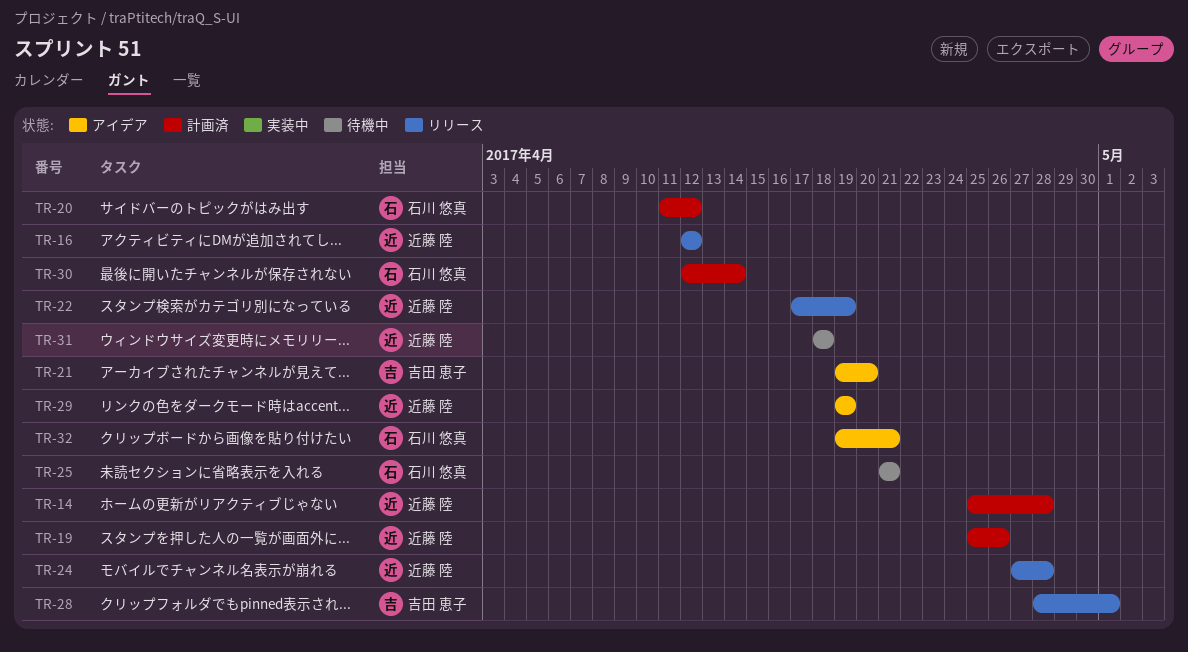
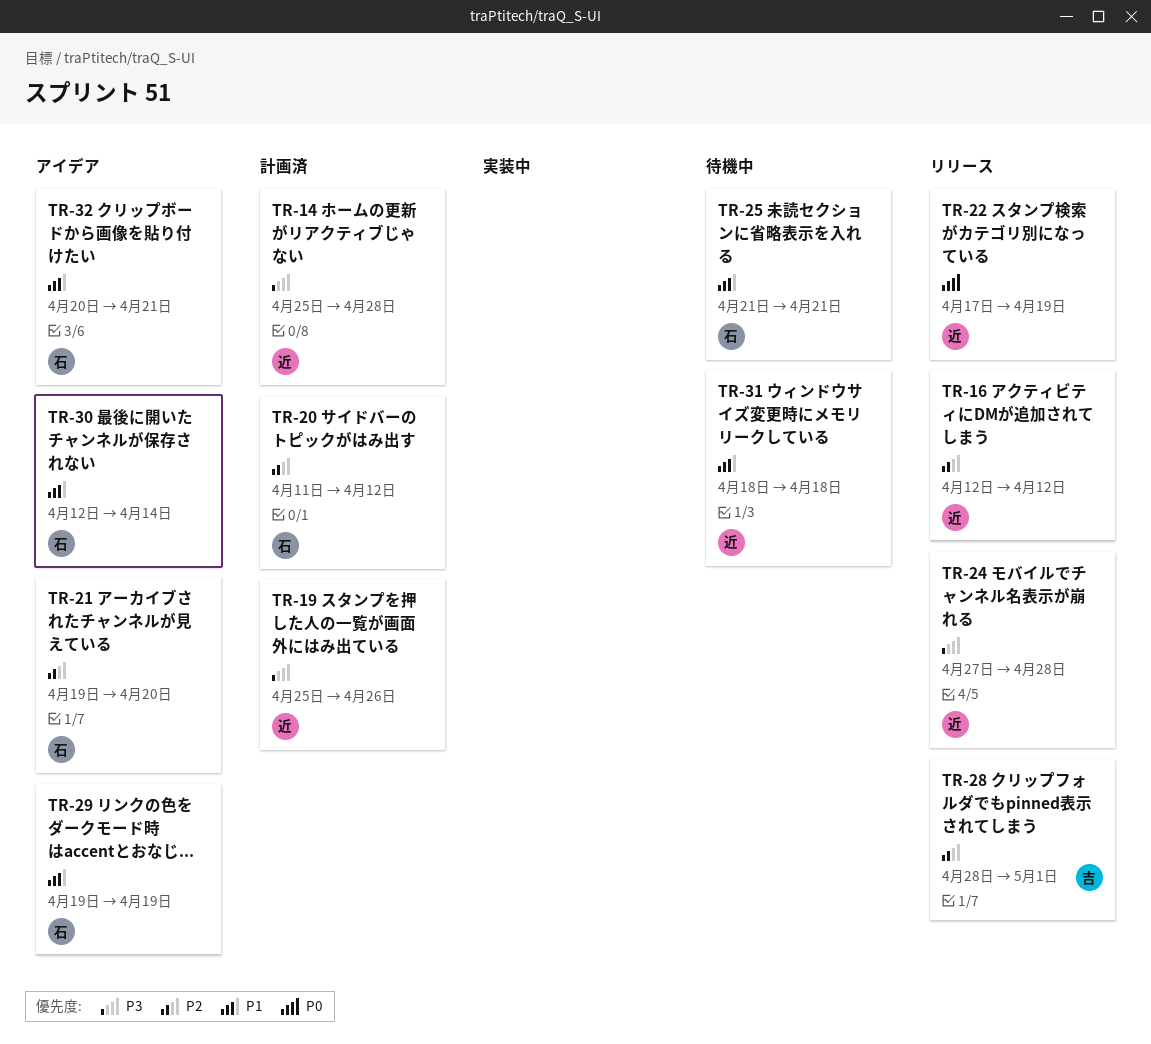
TR-21, owner: 吉田 恵子 -> 石川 悠真
TR-29, owner: 近藤 陸 -> 石川 悠真
TR-30, status: 計画済 -> アイデア
TR-32, start: Apr 19 -> Apr 20

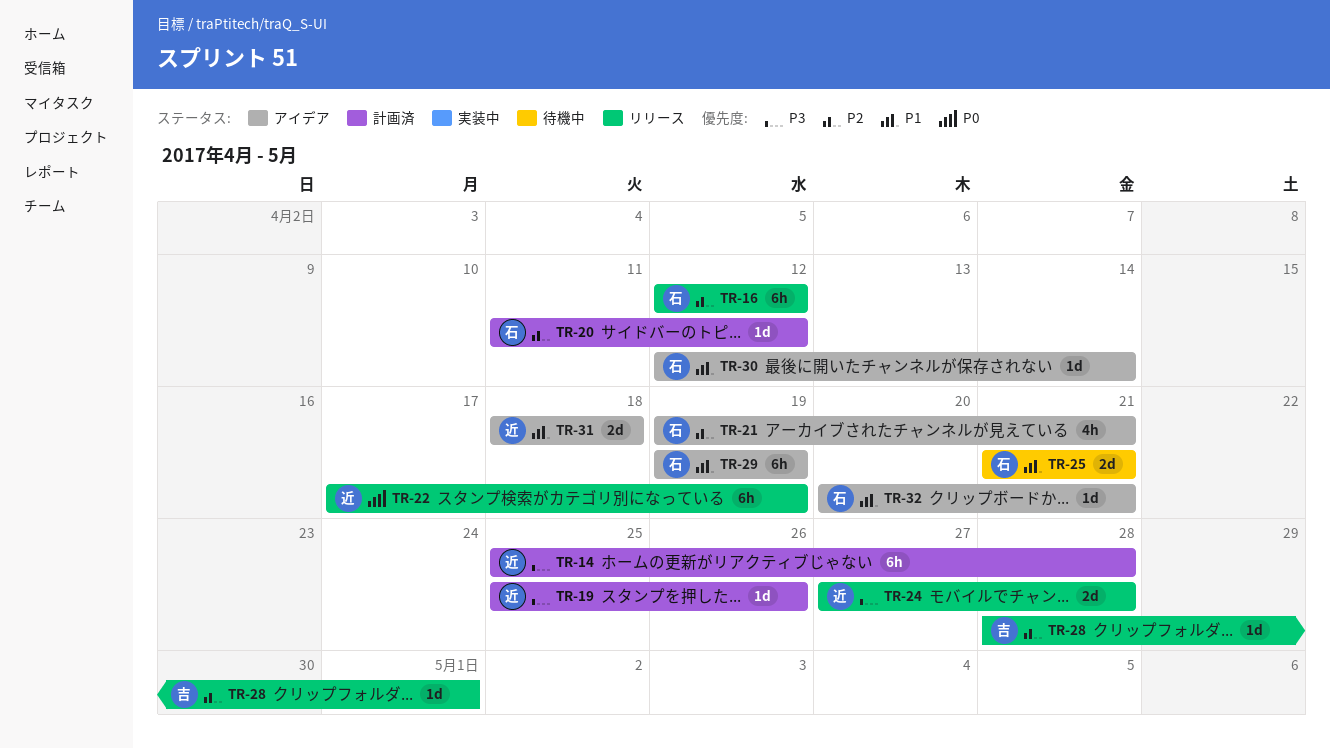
TR-16, owner: 近 -> 石
TR-21, due: Apr 20 -> Apr 21
TR-31, status: 待機中 -> アイデア

